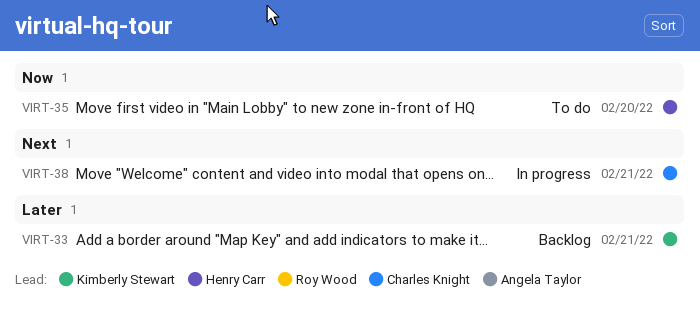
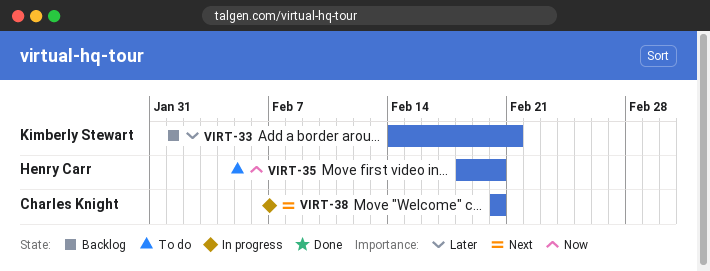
VIRT-38, due: Feb 21 -> Feb 20

